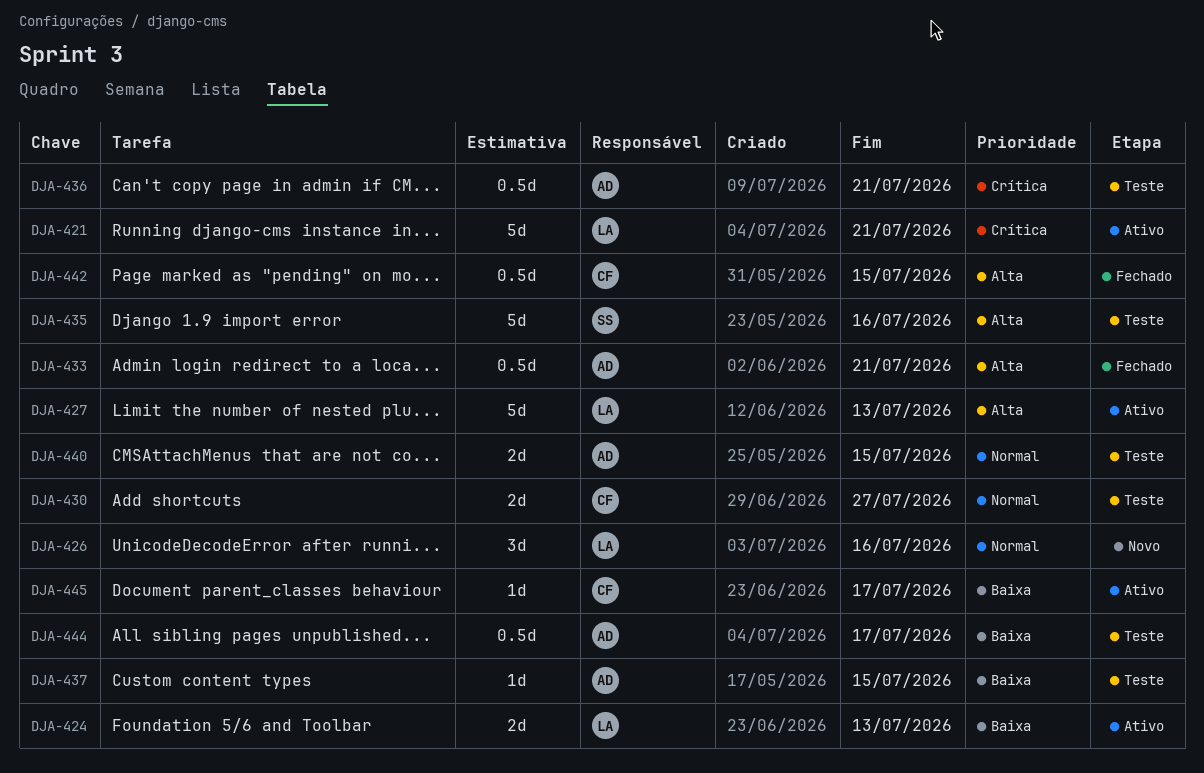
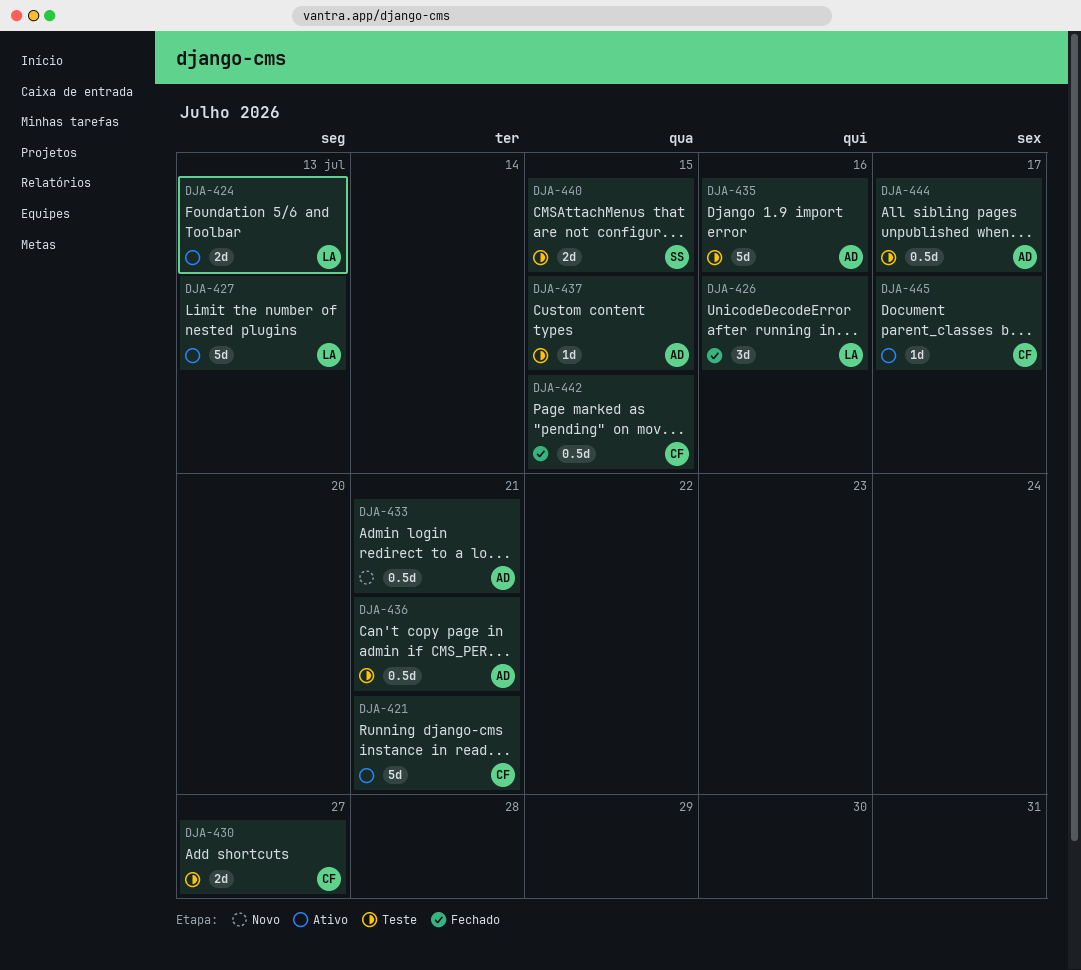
DJA-421, owner: LA -> CF
DJA-426, status: Novo -> Fechado
DJA-433, status: Fechado -> Novo
DJA-435, owner: SS -> AD
DJA-440, owner: AD -> SS

